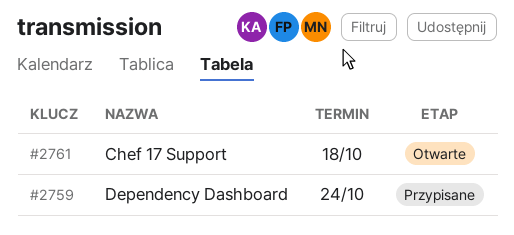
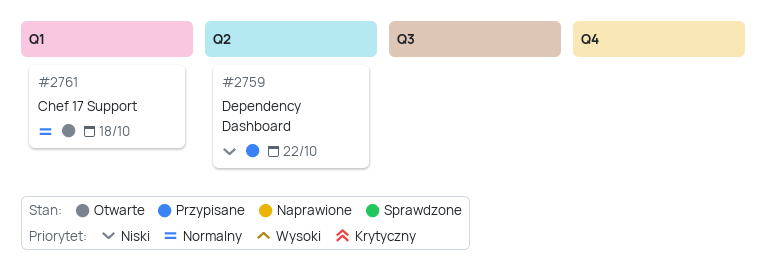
#2759, due: Oct 24 -> Oct 22

